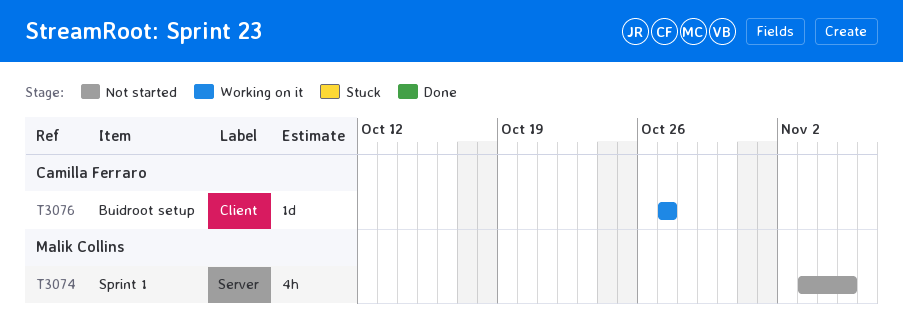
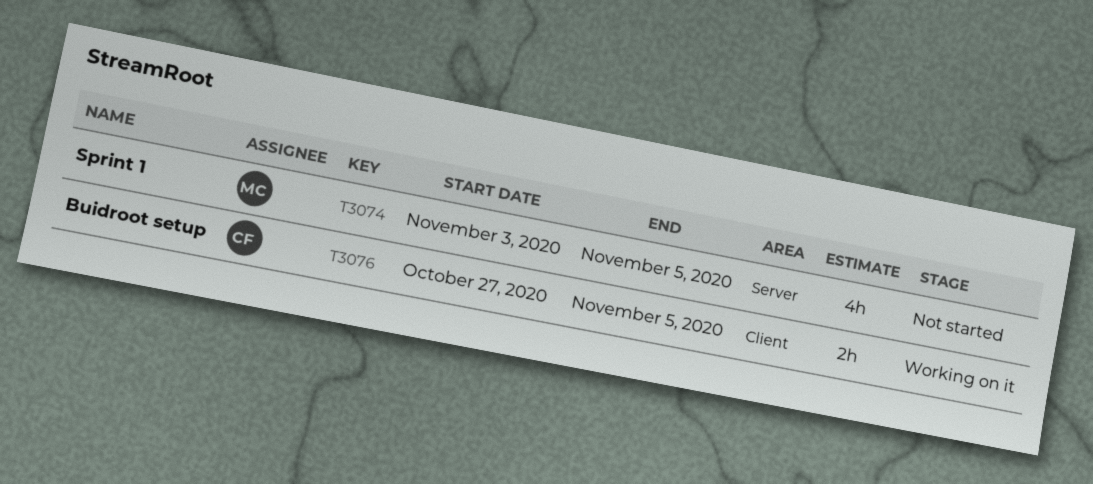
T3076, estimate: 1d -> 2h
T3076, due: Oct 27 -> Nov 5

